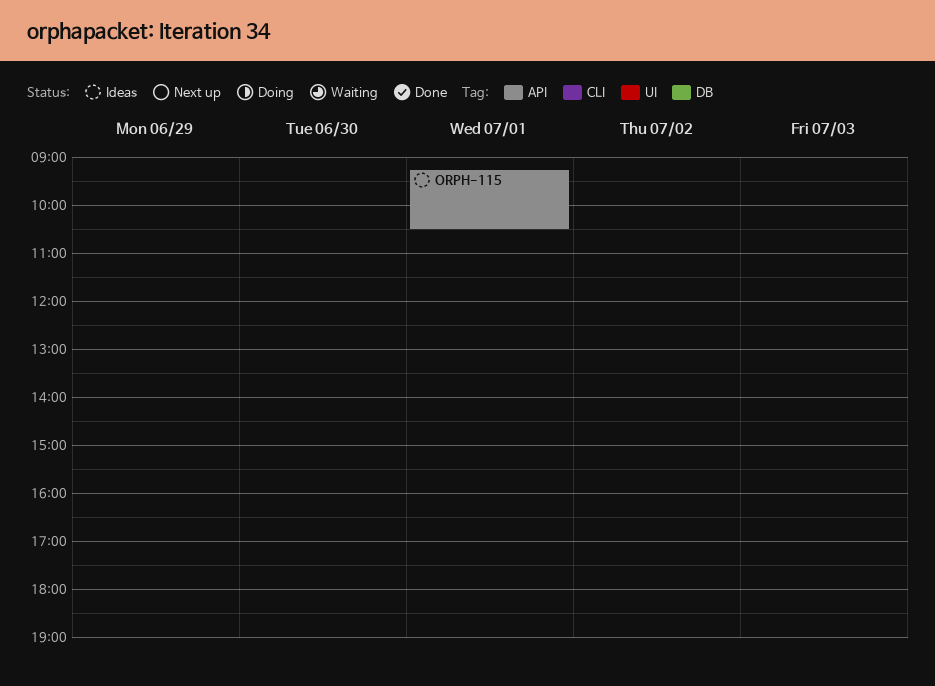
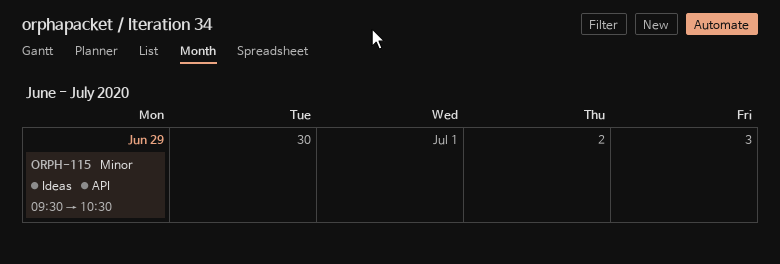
ORPH-115, day: Jul 1 -> Jun 29
ORPH-115, begins: 09:15 -> 09:30

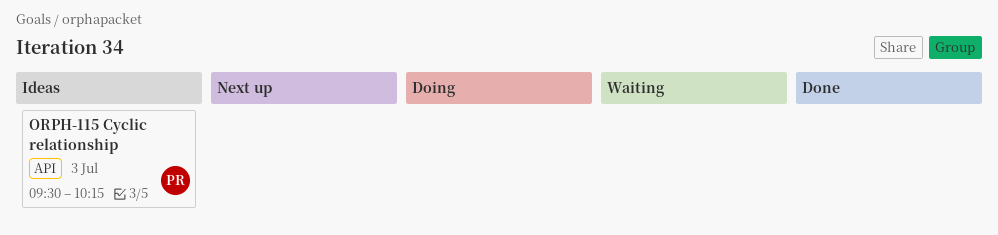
ORPH-115, day: Jun 29 -> Jul 3
ORPH-115, ends: 10:30 -> 10:15

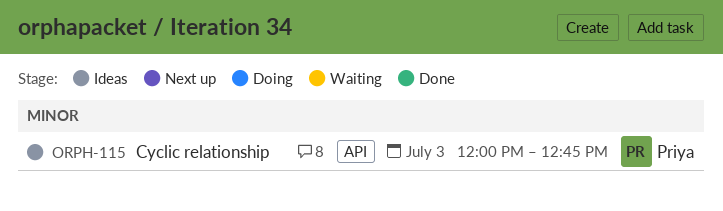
ORPH-115, begins: 09:30 -> 12:00
ORPH-115, ends: 10:15 -> 12:45

